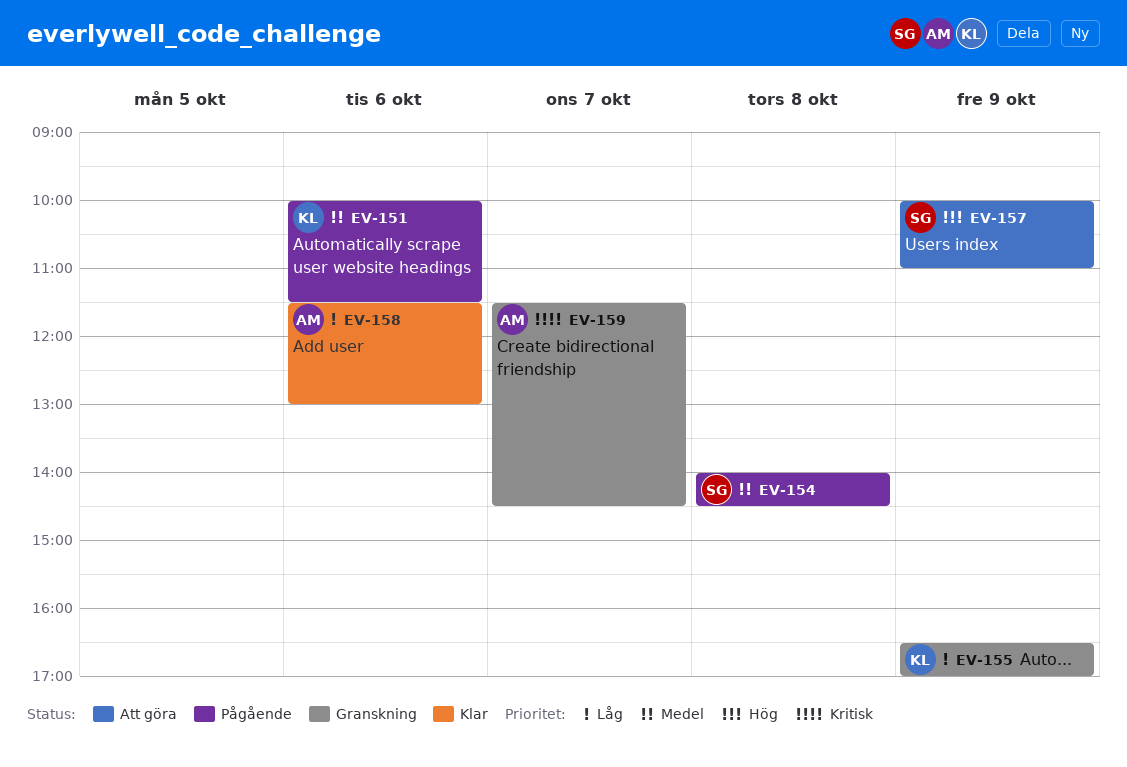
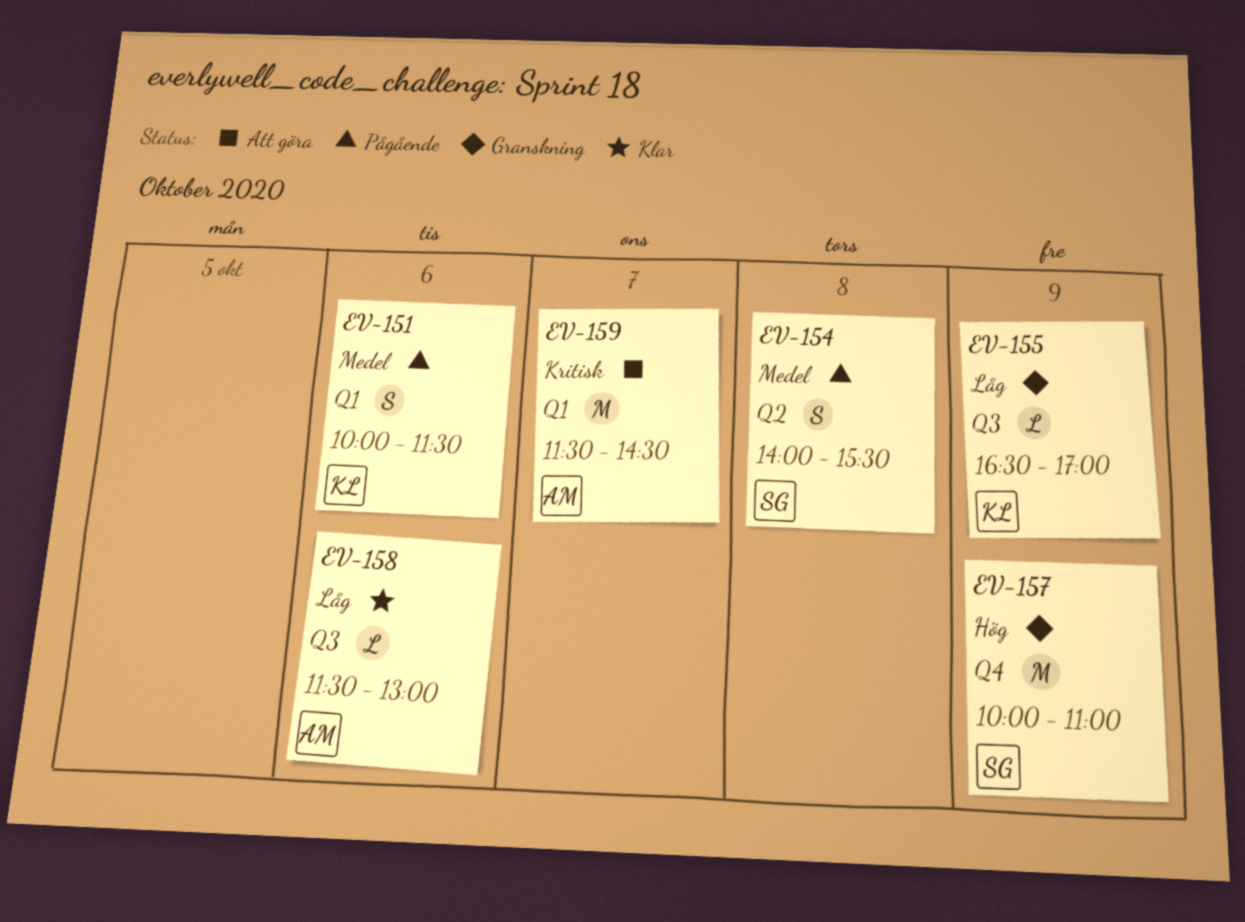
EV-154, ends: 14:30 -> 15:30
EV-157, status: Att göra -> Granskning
EV-159, status: Granskning -> Att göra

